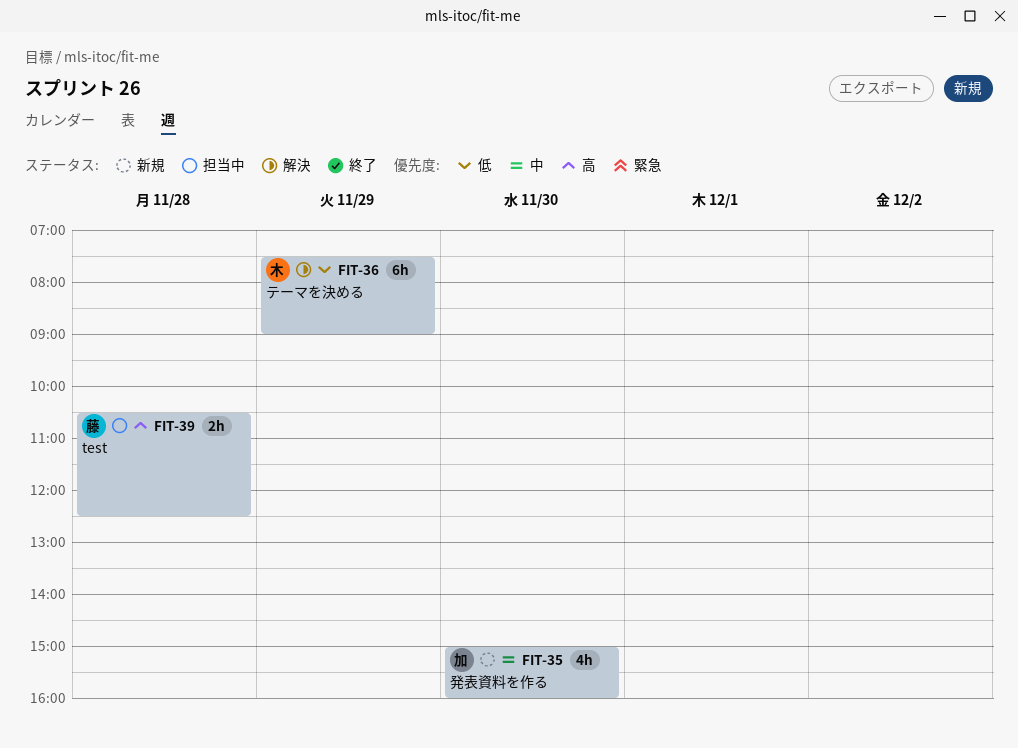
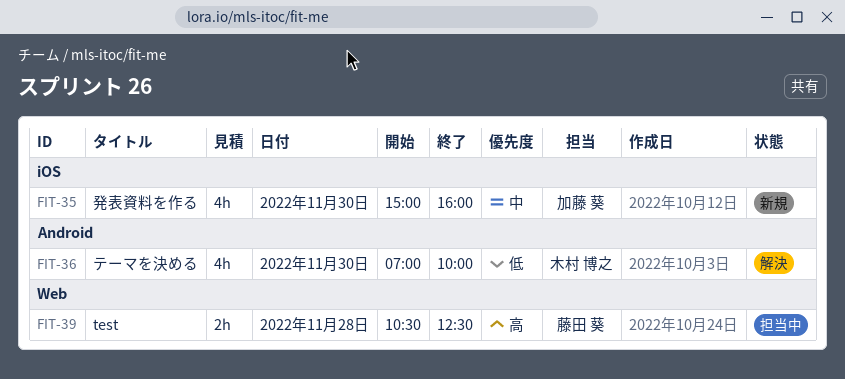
FIT-36, estimate: 6h -> 4h
FIT-36, day: Nov 29 -> Nov 30
FIT-36, begins: 07:30 -> 07:00
FIT-36, ends: 09:00 -> 10:00

